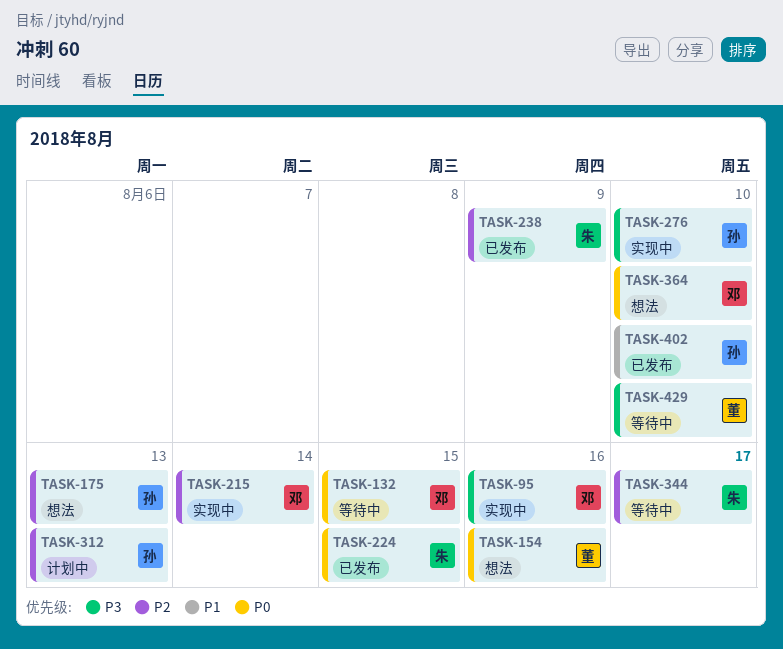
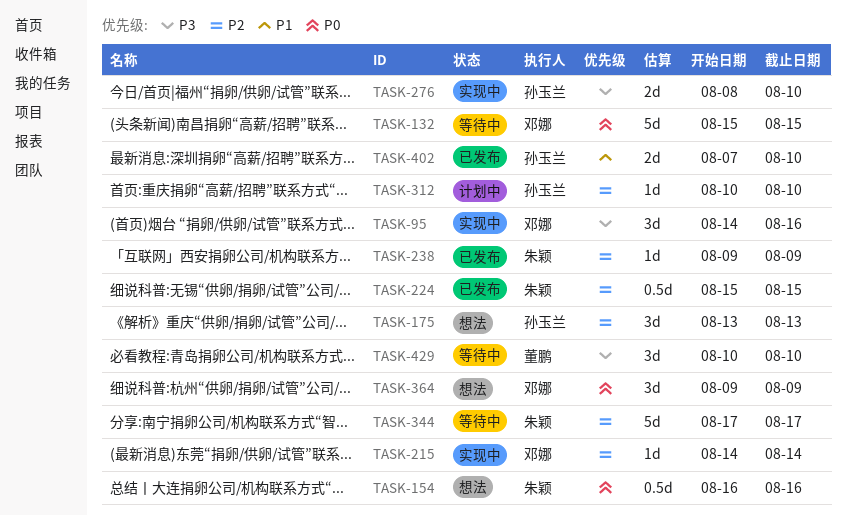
TASK-154, owner: 董鹏 -> 朱颖
TASK-224, priority: P0 -> P2
TASK-312, due: Aug 13 -> Aug 10
TASK-364, due: Aug 10 -> Aug 9

